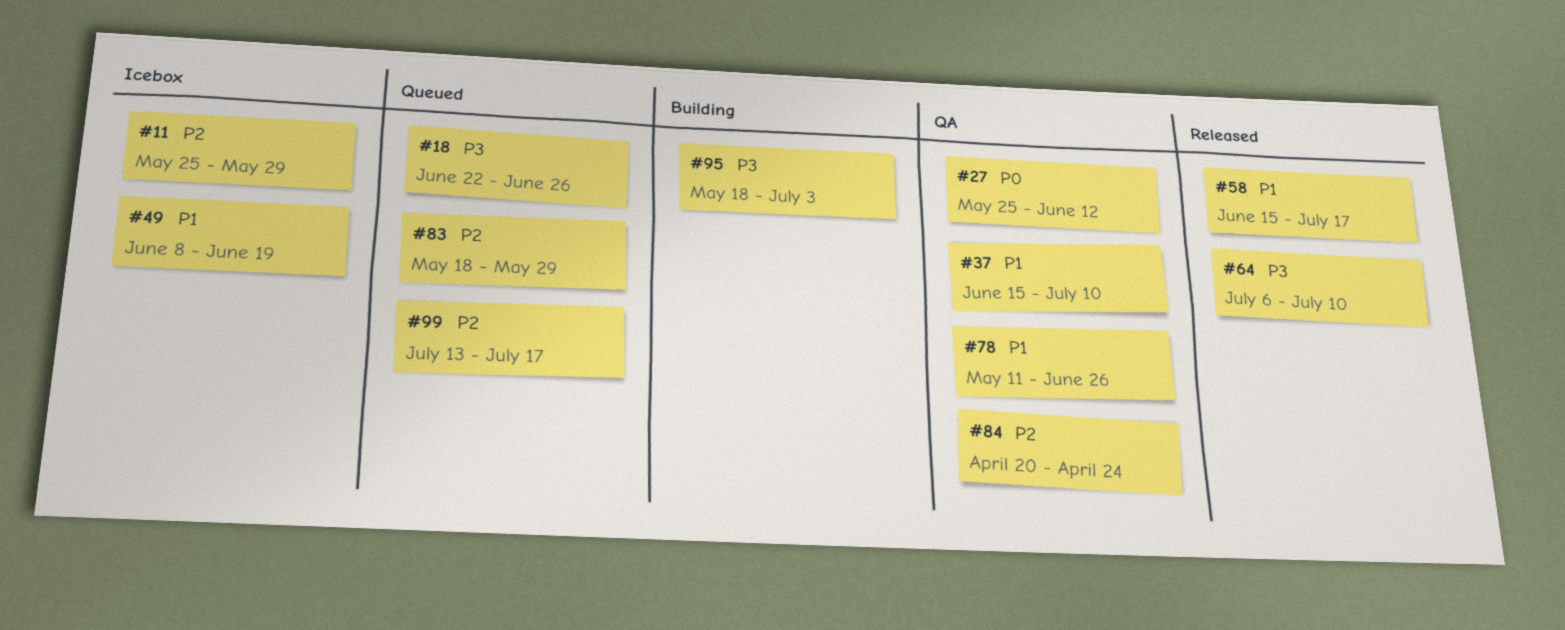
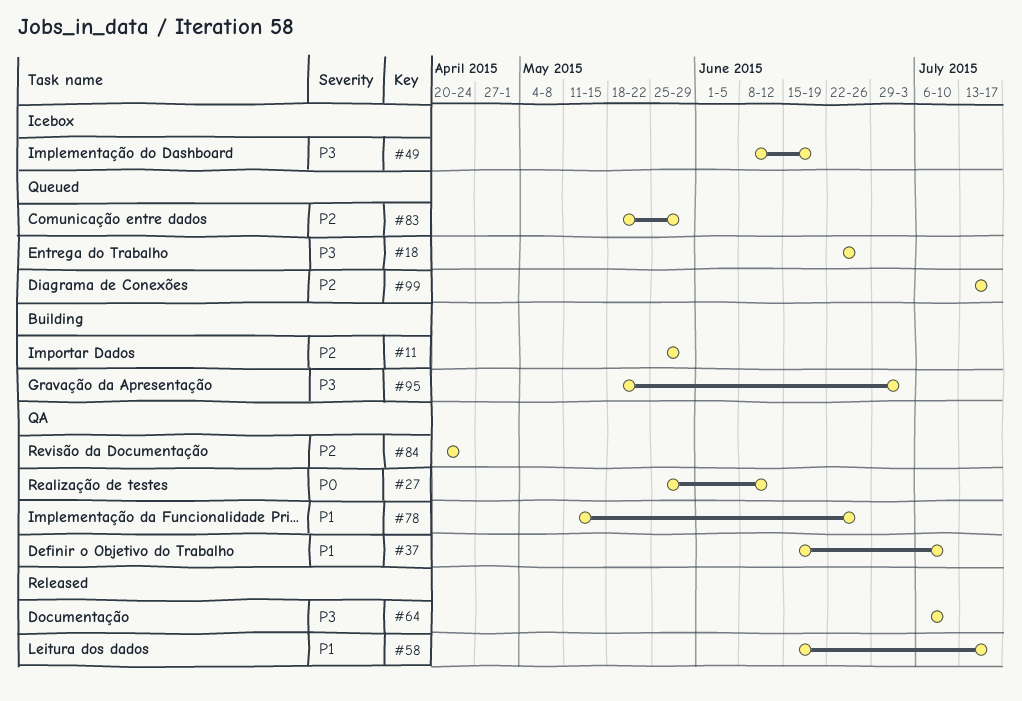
#11, status: Icebox -> Building
#49, priority: P1 -> P3

